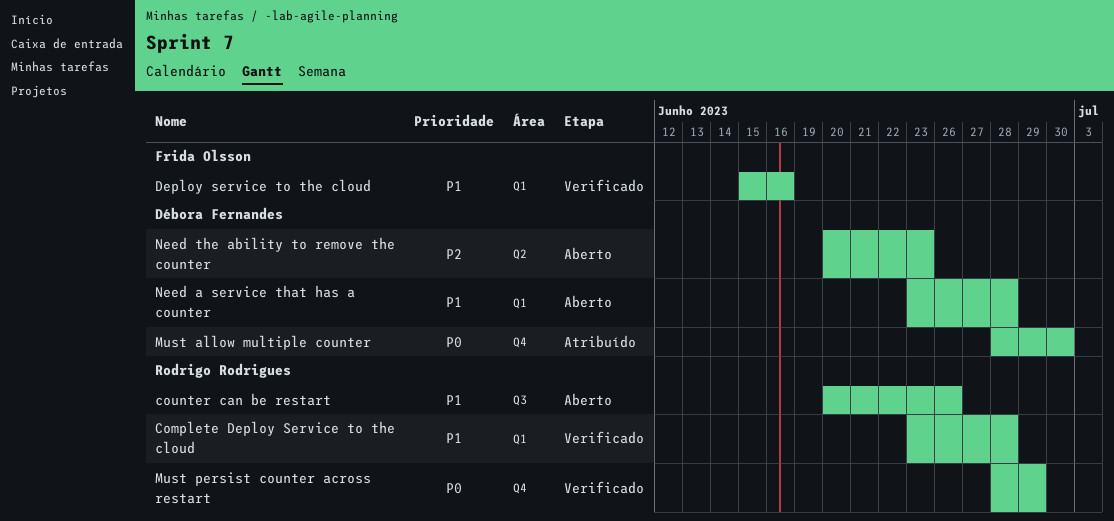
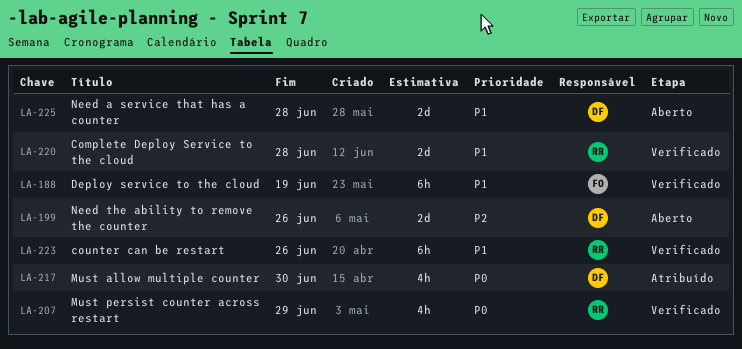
counter can be restart, status: Aberto -> Verificado
Deploy service to the cloud, due: Jun 16 -> Jun 19
Need the ability to remove the counter, due: Jun 23 -> Jun 26

